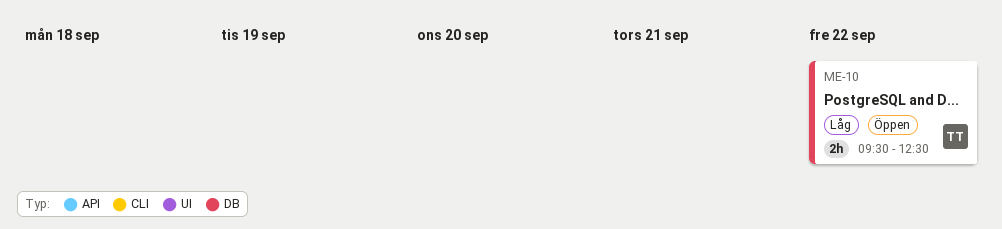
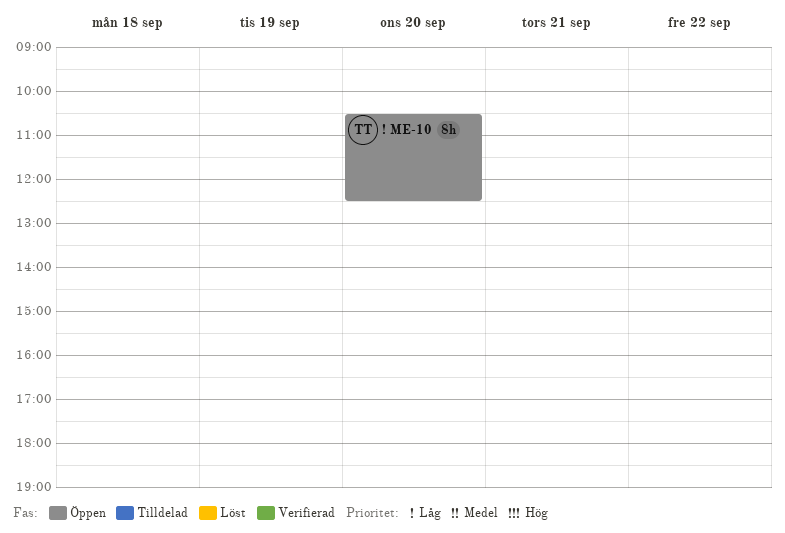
ME-10, estimate: 2h -> 8h
ME-10, day: Sep 22 -> Sep 20
ME-10, begins: 09:30 -> 10:30

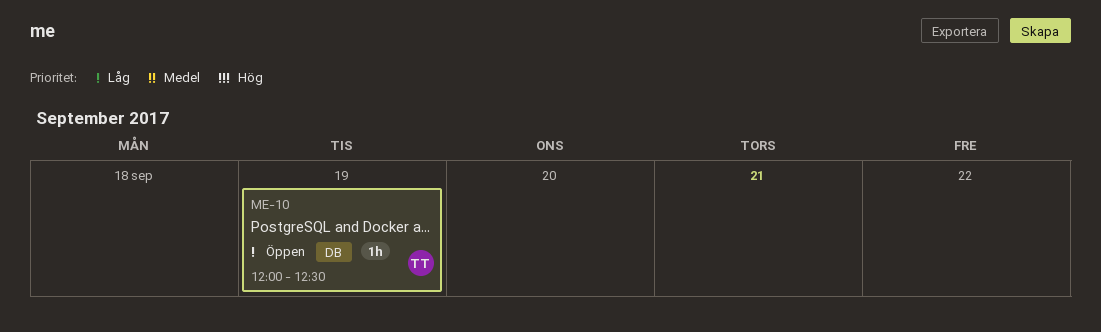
ME-10, estimate: 8h -> 1h
ME-10, day: Sep 20 -> Sep 19
ME-10, begins: 10:30 -> 12:00

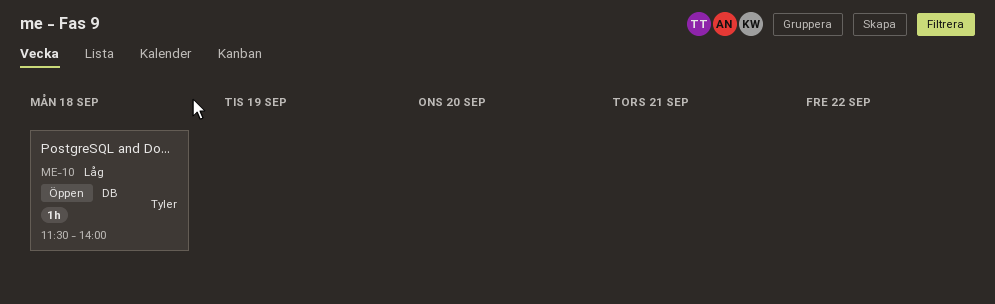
ME-10, day: Sep 19 -> Sep 18
ME-10, begins: 12:00 -> 11:30
ME-10, ends: 12:30 -> 14:00

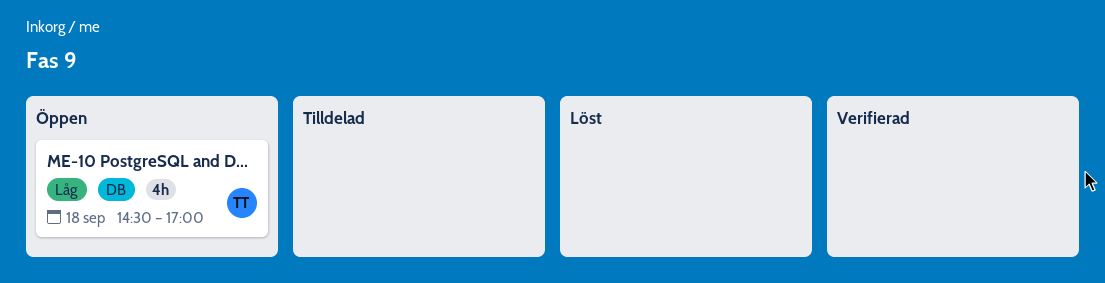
ME-10, estimate: 1h -> 4h
ME-10, begins: 11:30 -> 14:30
ME-10, ends: 14:00 -> 17:00

